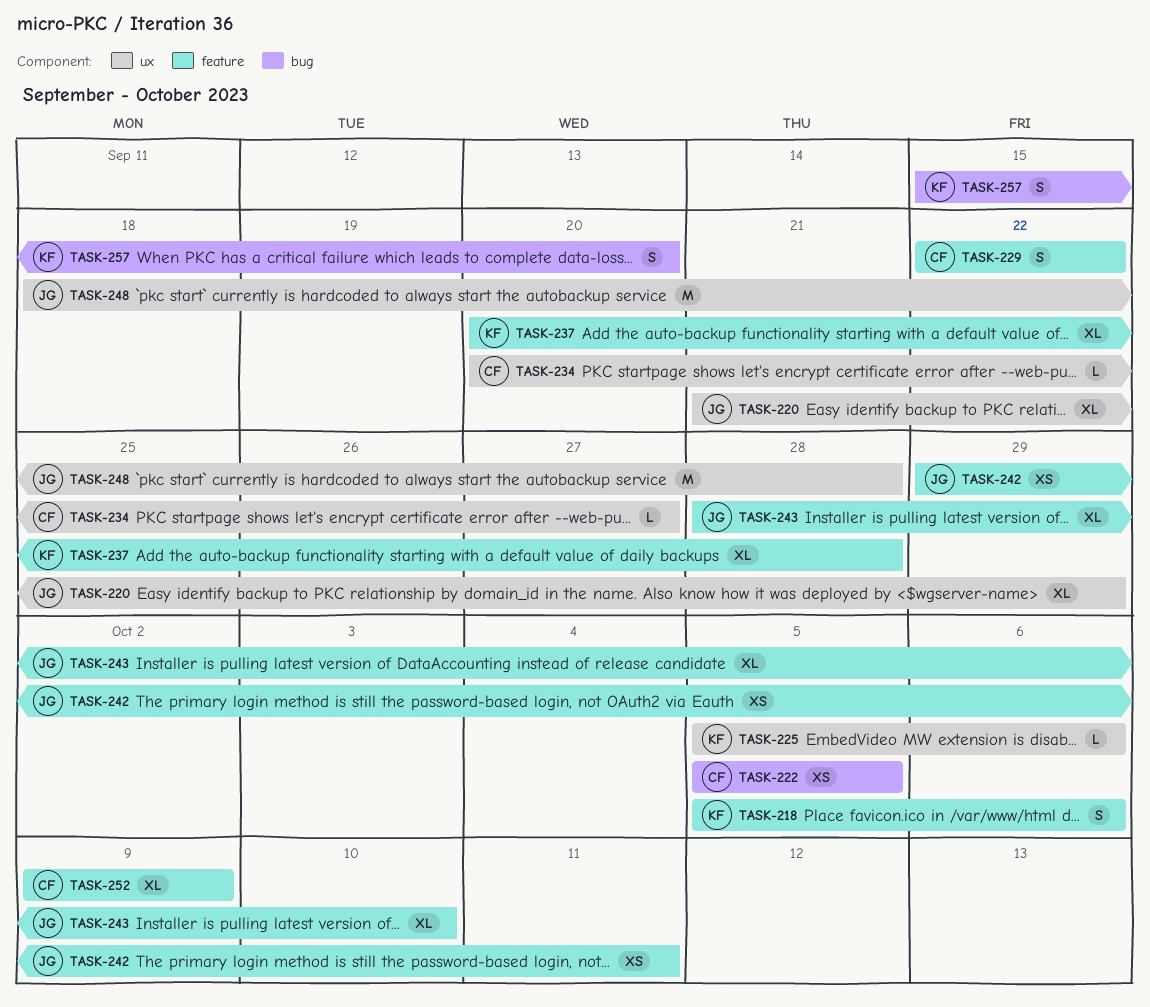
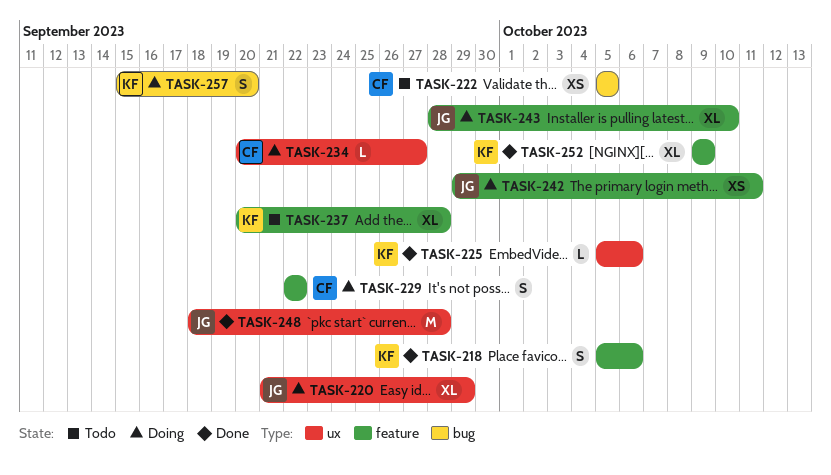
TASK-252, owner: CF -> KF

